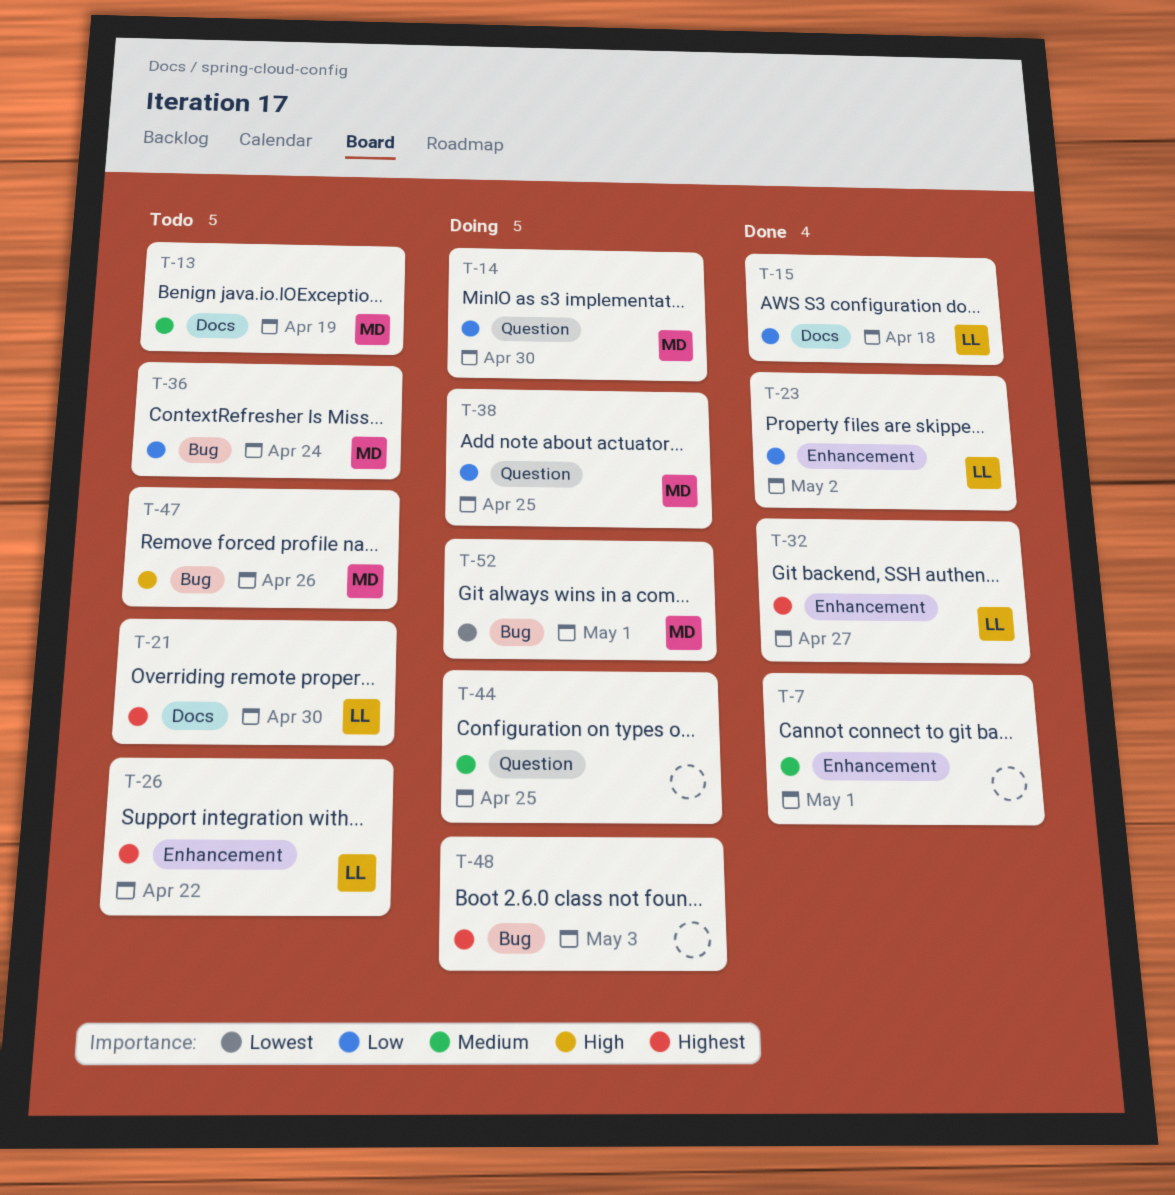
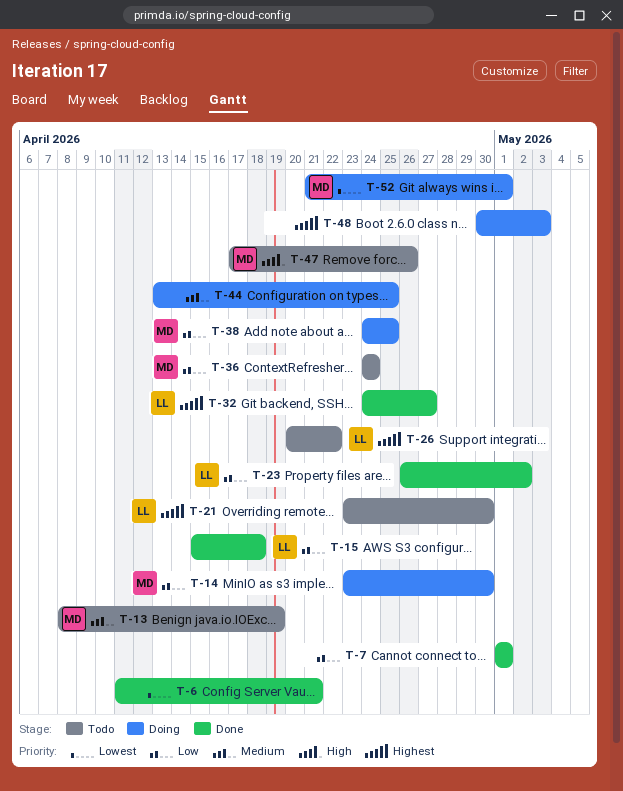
T-6: none -> present
T-7, priority: Medium -> Low

